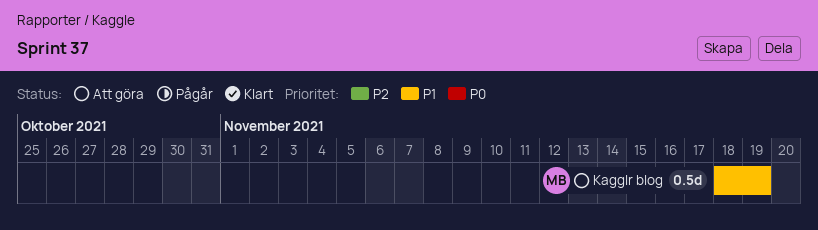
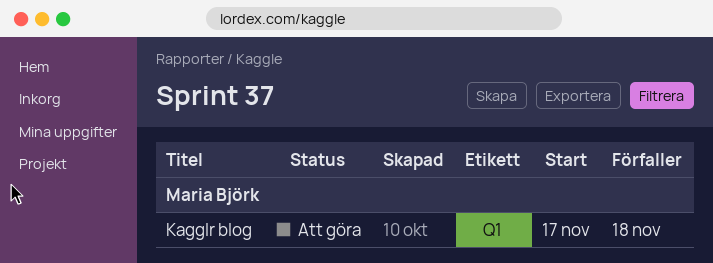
Kagglr blog, start: Nov 18 -> Nov 17
Kagglr blog, due: Nov 19 -> Nov 18

